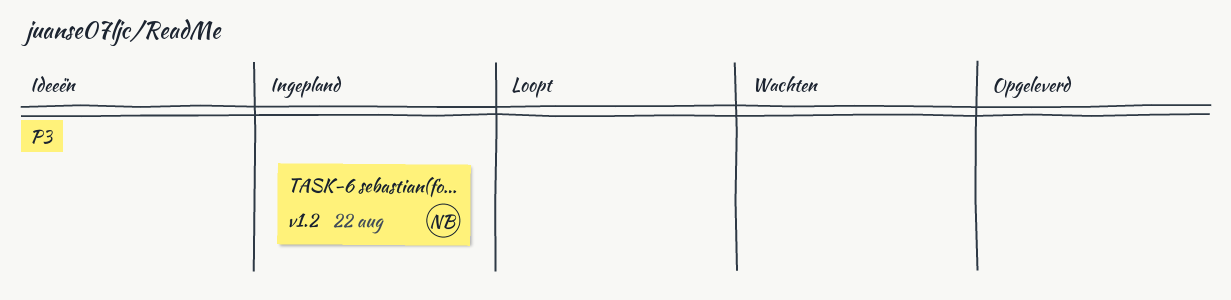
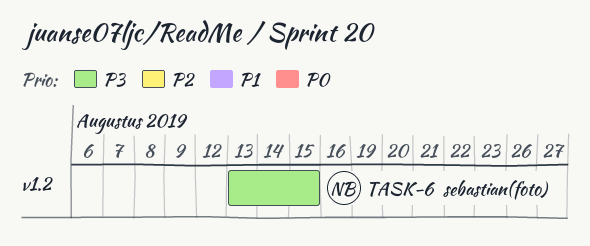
TASK-6, due: Aug 22 -> Aug 15

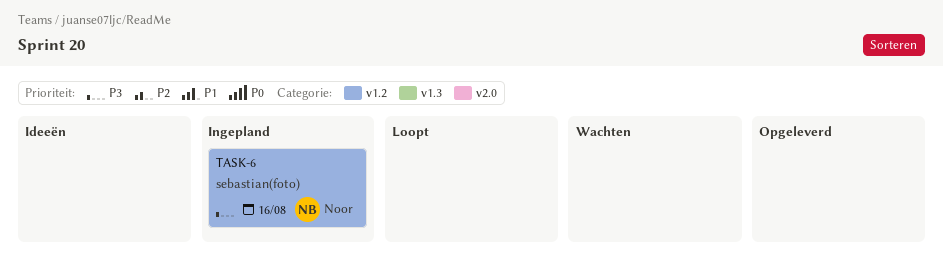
TASK-6, due: Aug 15 -> Aug 16

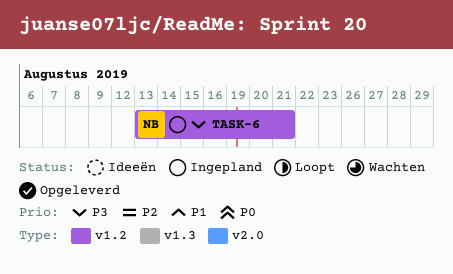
TASK-6, due: Aug 16 -> Aug 21

